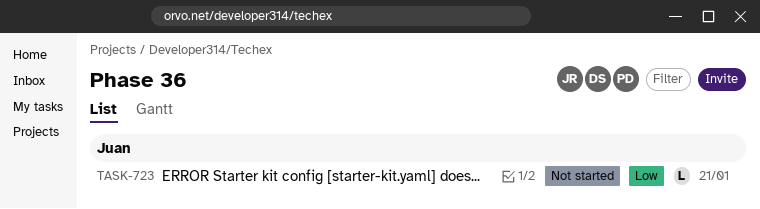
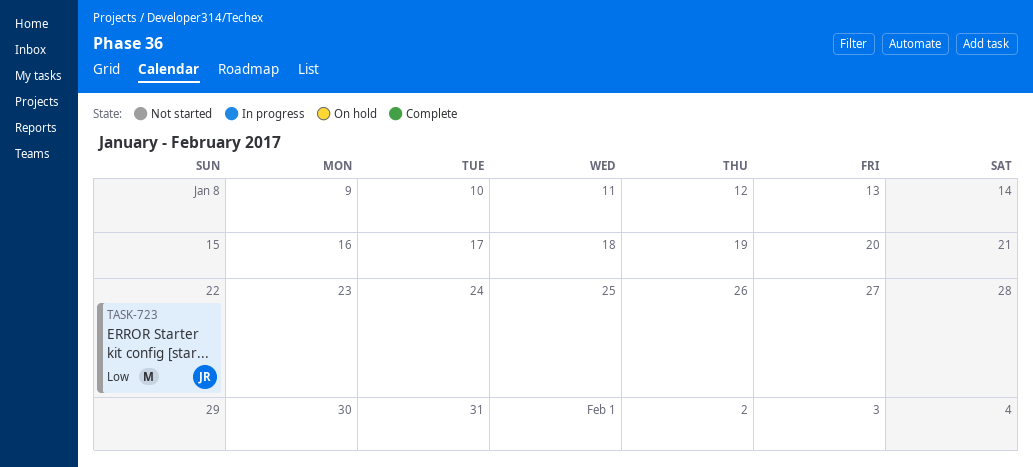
TASK-723, estimate: L -> M
TASK-723, due: Jan 21 -> Jan 22

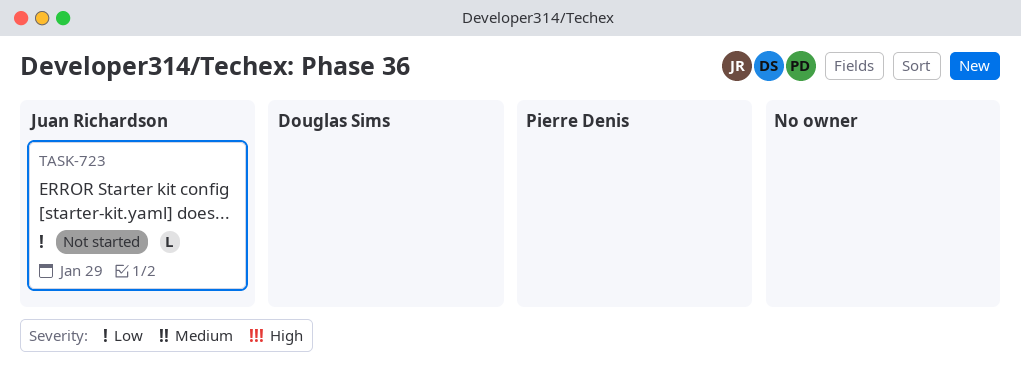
TASK-723, estimate: M -> L
TASK-723, due: Jan 22 -> Jan 29

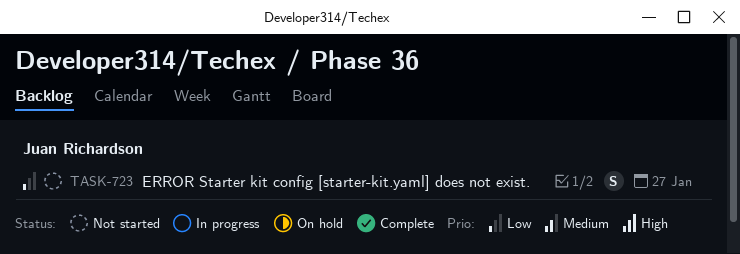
TASK-723, estimate: L -> S
TASK-723, due: Jan 29 -> Jan 27

